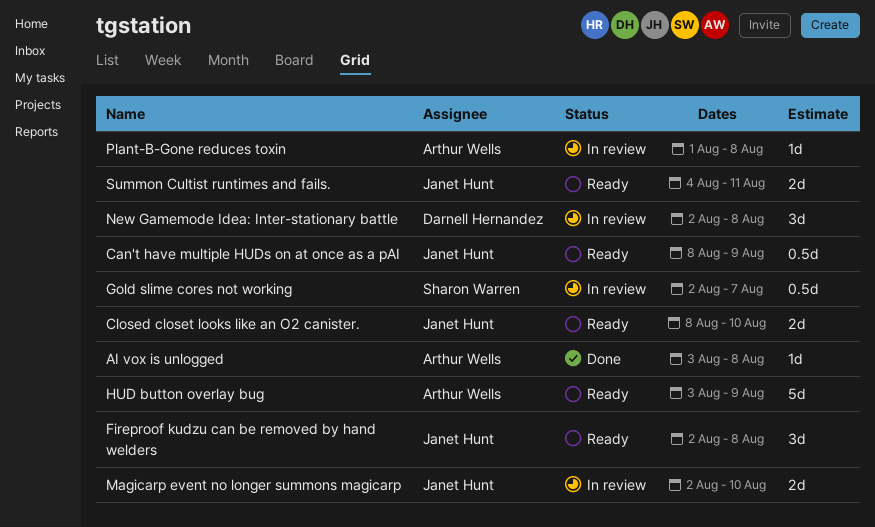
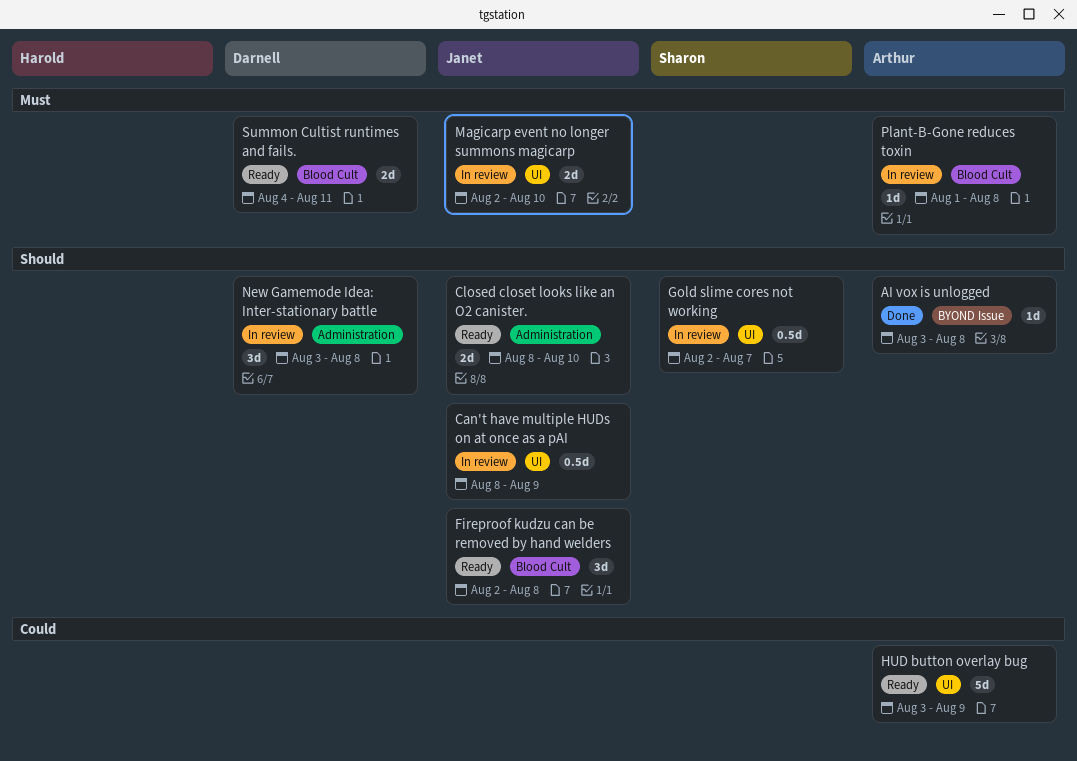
Can't have multiple HUDs on at once as a pAI, status: Ready -> In review
New Gamemode Idea: Inter-stationary battle, start: Aug 2 -> Aug 3
Summon Cultist runtimes and fails., owner: Janet Hunt -> Darnell Hernandez

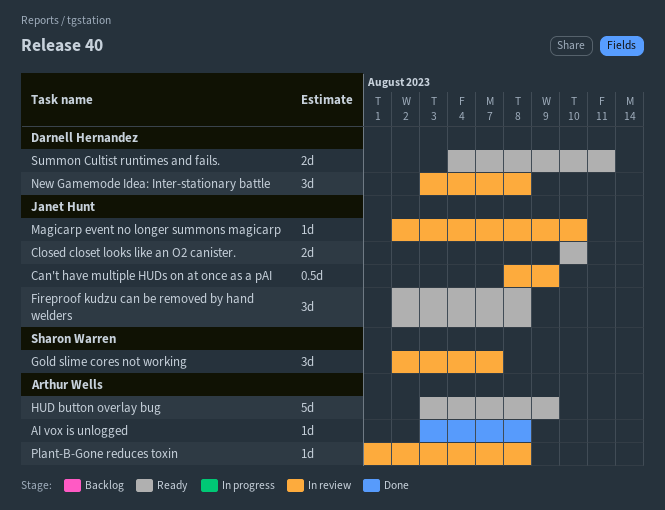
Closed closet looks like an O2 canister., start: Aug 8 -> Aug 10
Gold slime cores not working, estimate: 0.5d -> 3d
Magicarp event no longer summons magicarp, estimate: 2d -> 1d

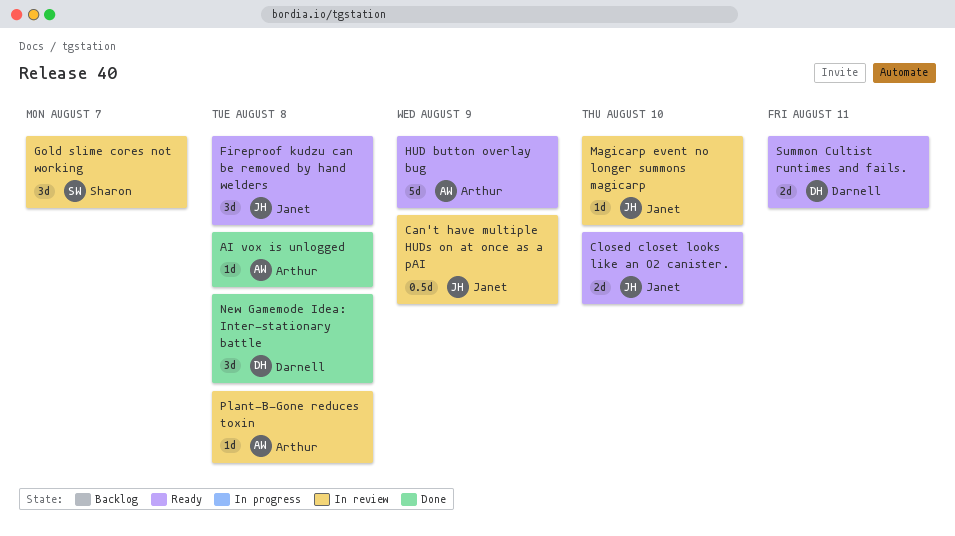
New Gamemode Idea: Inter-stationary battle, status: In review -> Done

